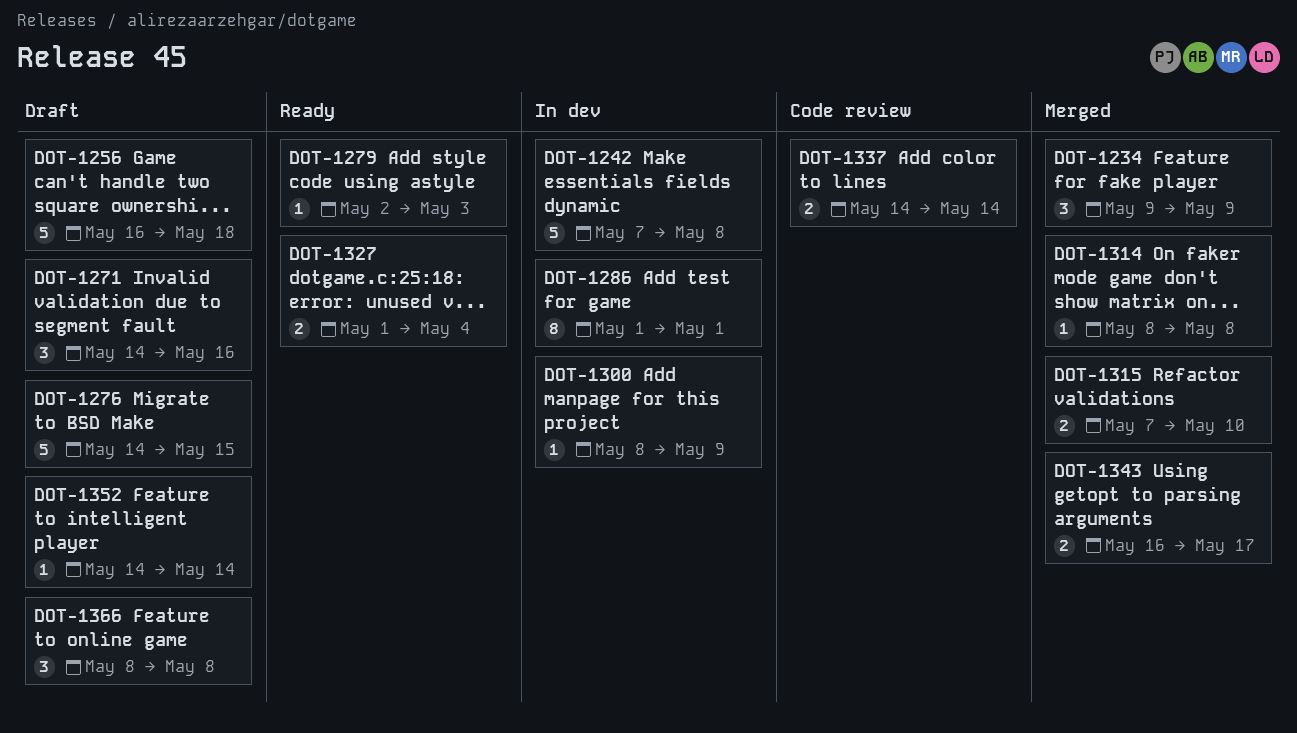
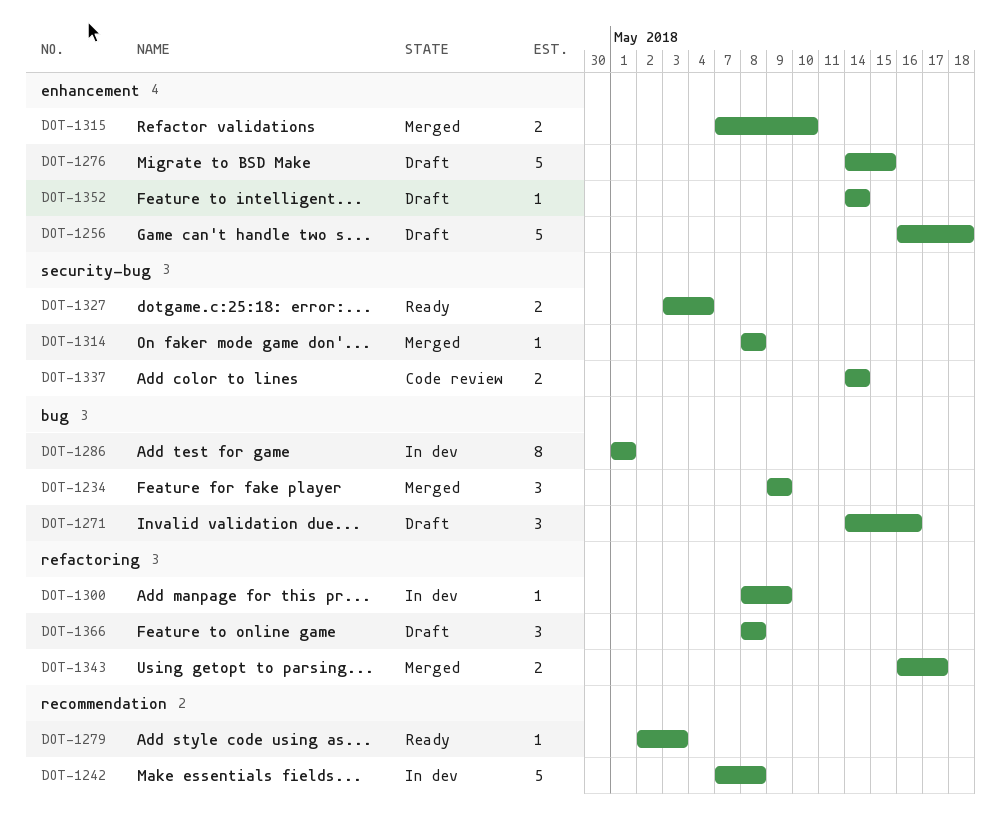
DOT-1327, start: May 1 -> May 3

